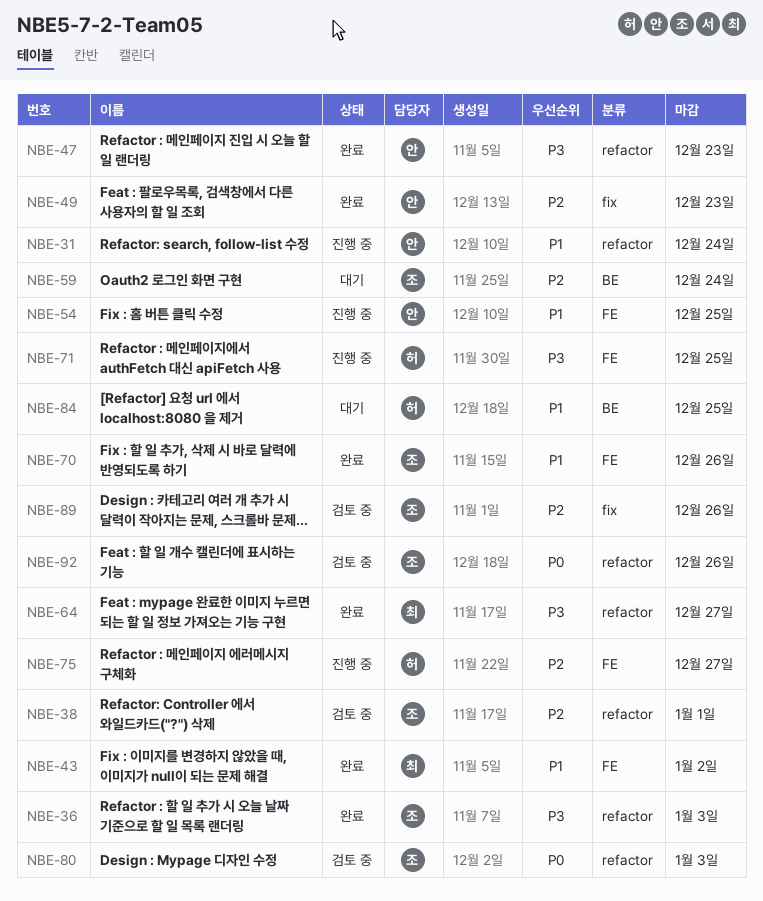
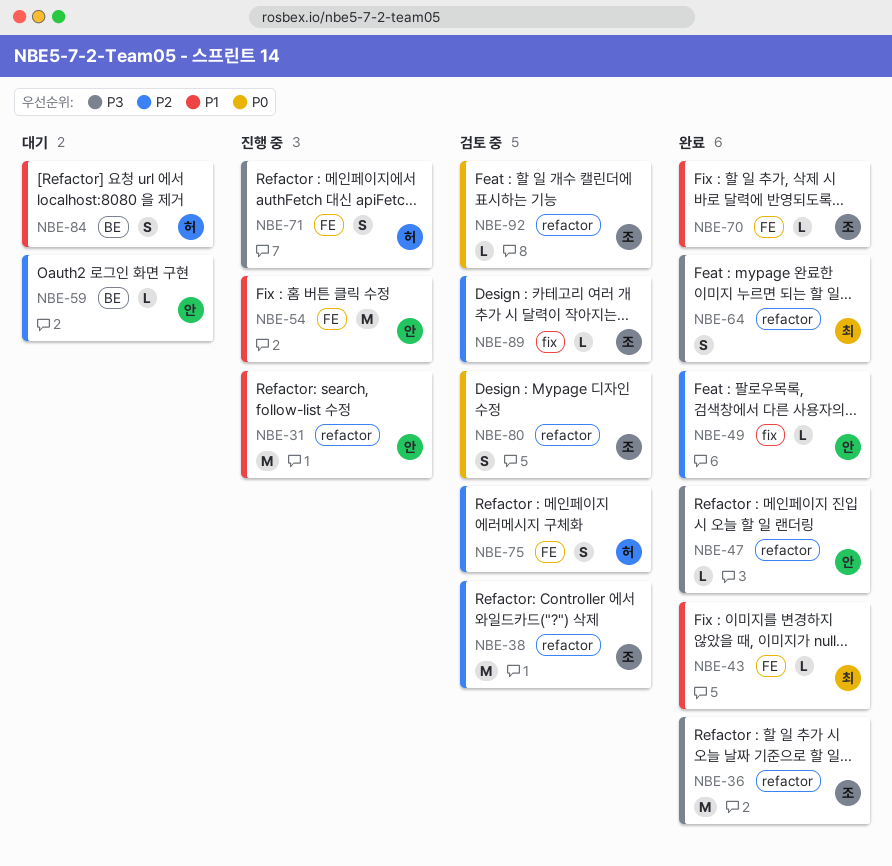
NBE-59, owner: 조 -> 안
NBE-75, status: 진행 중 -> 검토 중

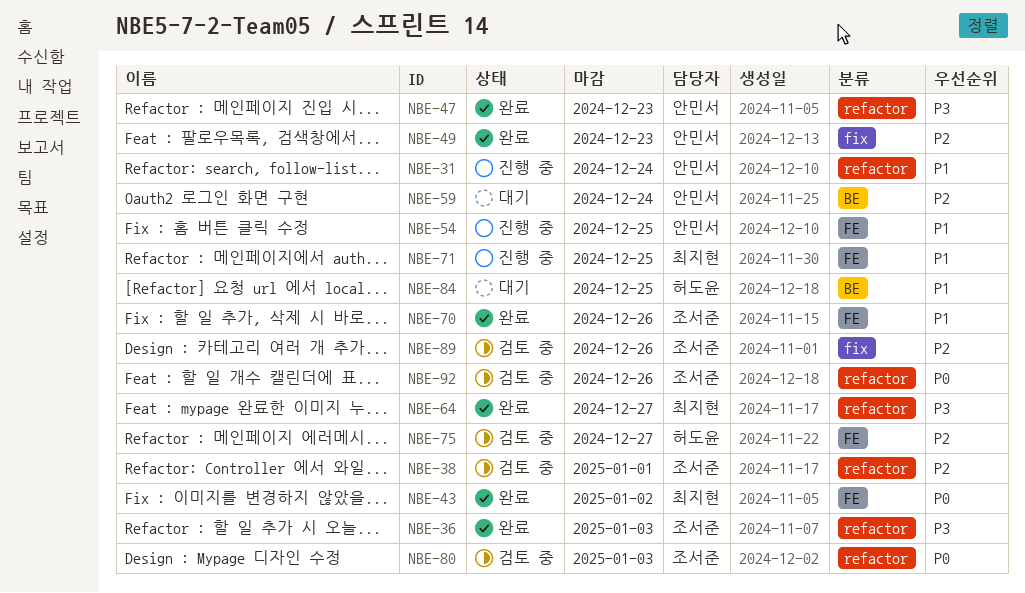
NBE-43, priority: P1 -> P0
NBE-71, owner: 허도윤 -> 최지현
NBE-71, priority: P3 -> P1

